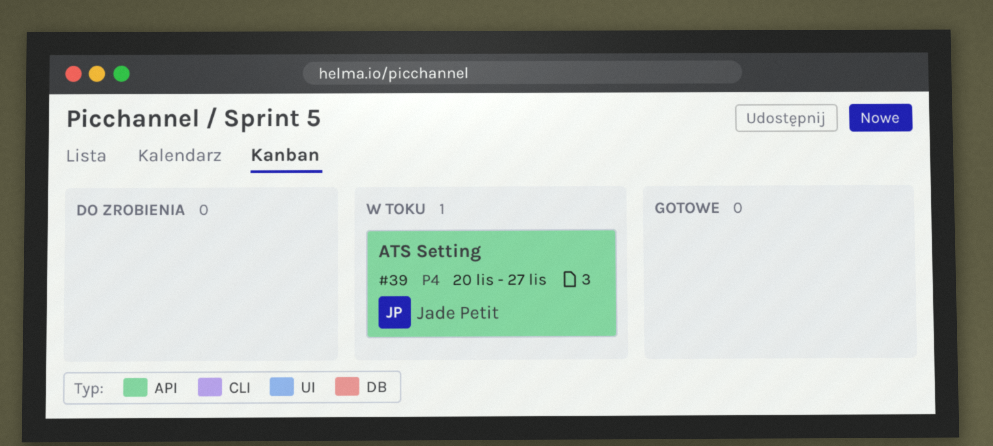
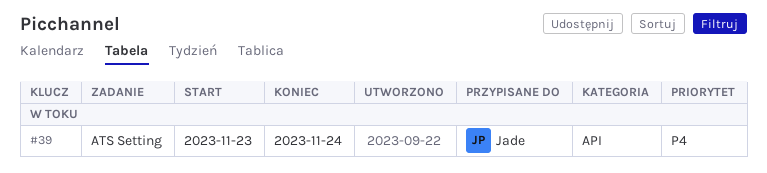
#39, start: Nov 20 -> Nov 23
#39, due: Nov 27 -> Nov 24

